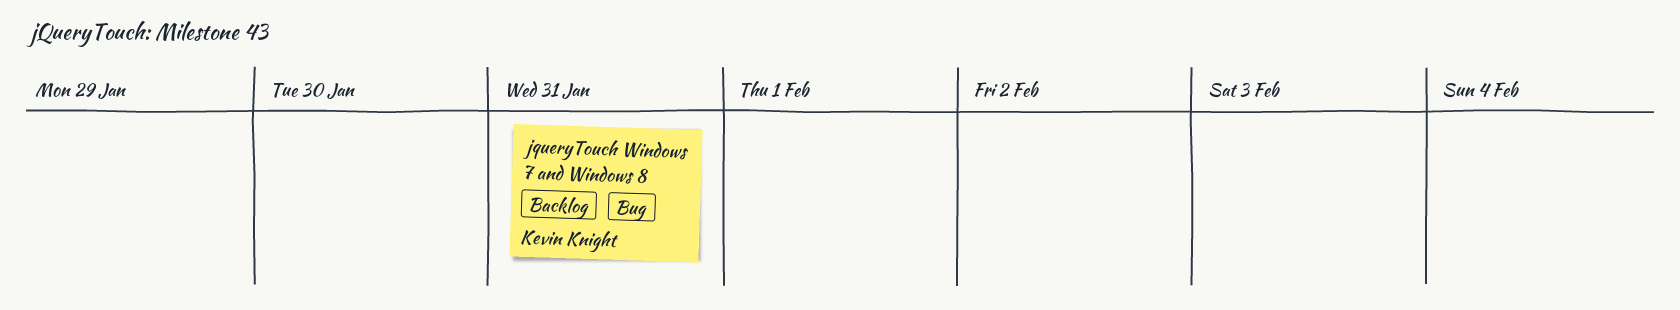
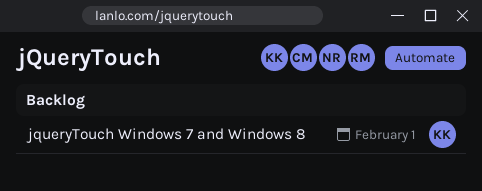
jqueryTouch Windows 7 and Windows 8, due: Jan 31 -> Feb 1

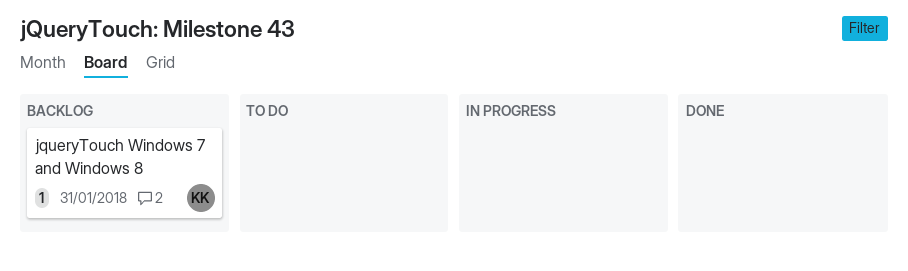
jqueryTouch Windows 7 and Windows 8, due: Feb 1 -> Jan 31

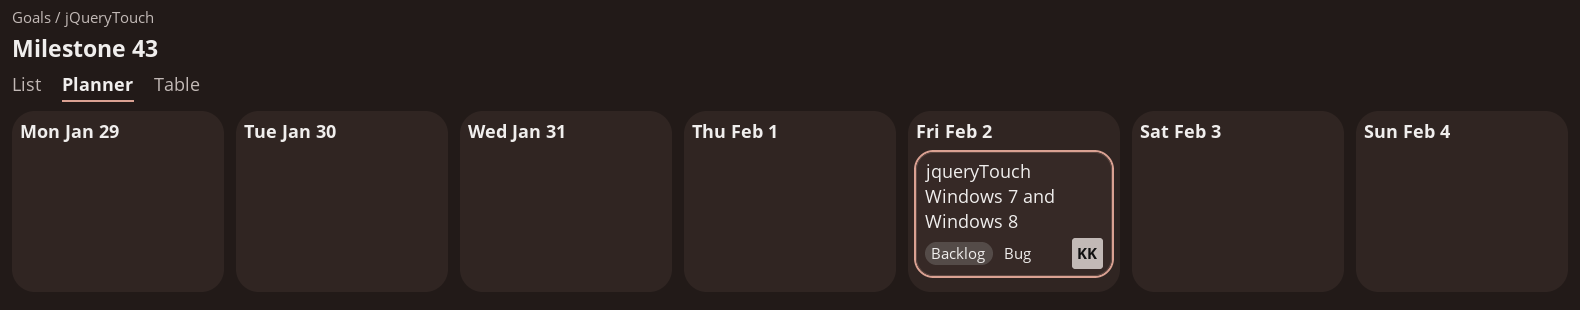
jqueryTouch Windows 7 and Windows 8, due: Jan 31 -> Feb 2

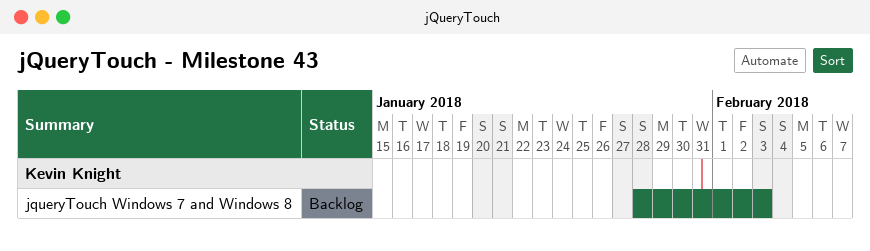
jqueryTouch Windows 7 and Windows 8, due: Feb 2 -> Feb 3

